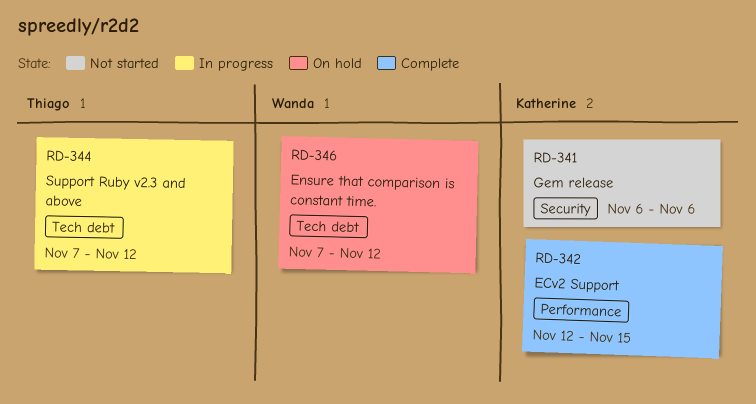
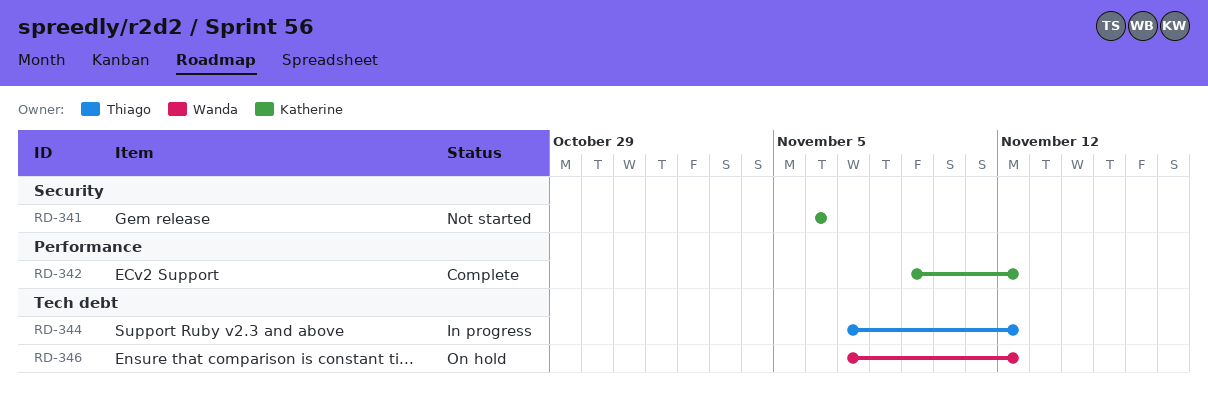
RD-342, start: Nov 12 -> Nov 9
RD-342, due: Nov 15 -> Nov 12

